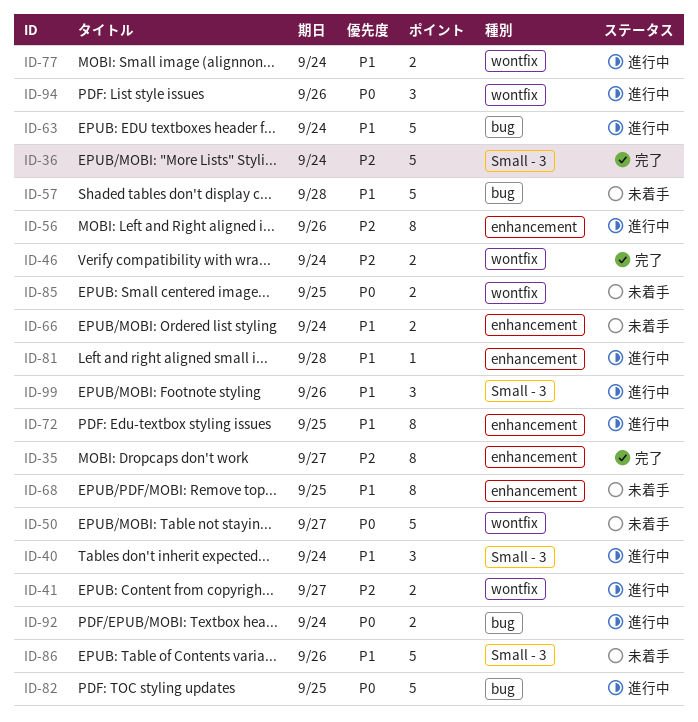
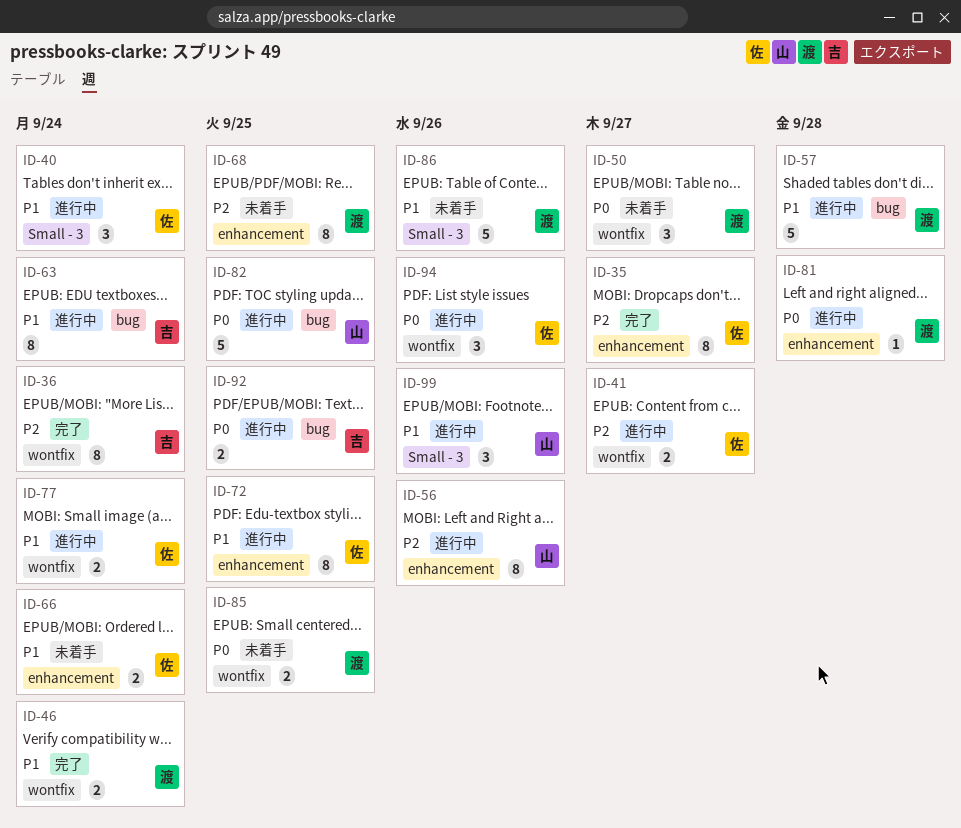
ID-36, label: Small - 3 -> wontfix
ID-36, estimate: 5 -> 8
ID-46, priority: P2 -> P1
ID-50, estimate: 5 -> 3
ID-57, status: 未着手 -> 進行中
ID-63, estimate: 5 -> 8
ID-68, priority: P1 -> P2
ID-81, priority: P1 -> P0
ID-92, due: Sep 24 -> Sep 25

